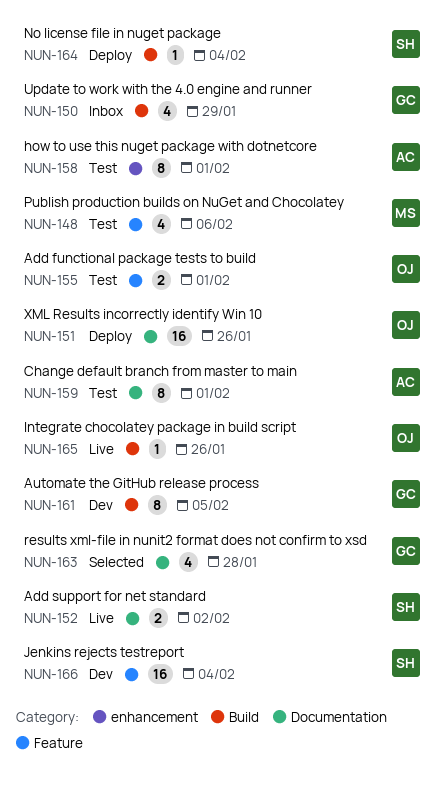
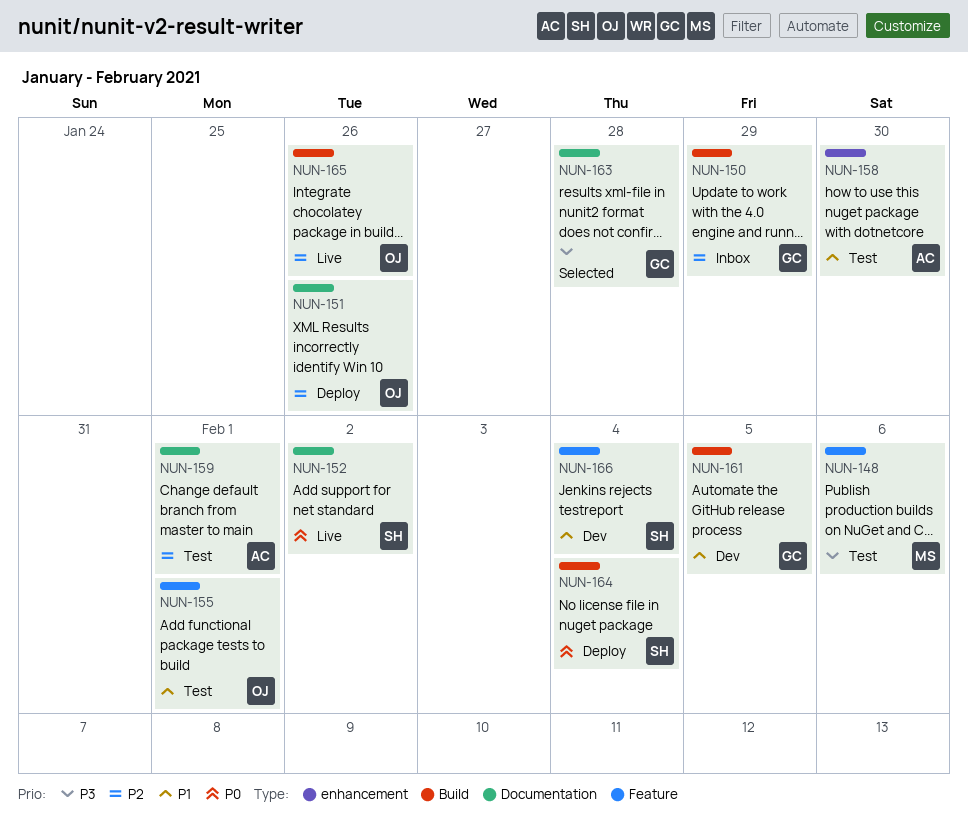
NUN-158, due: Feb 1 -> Jan 30

